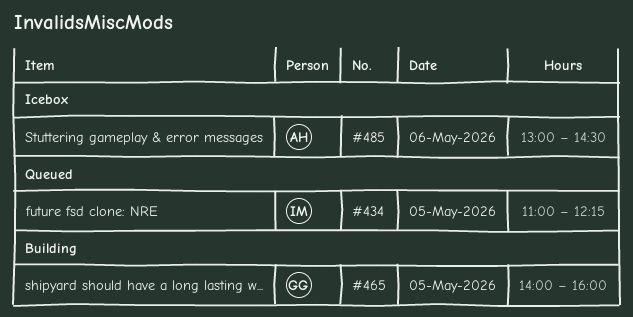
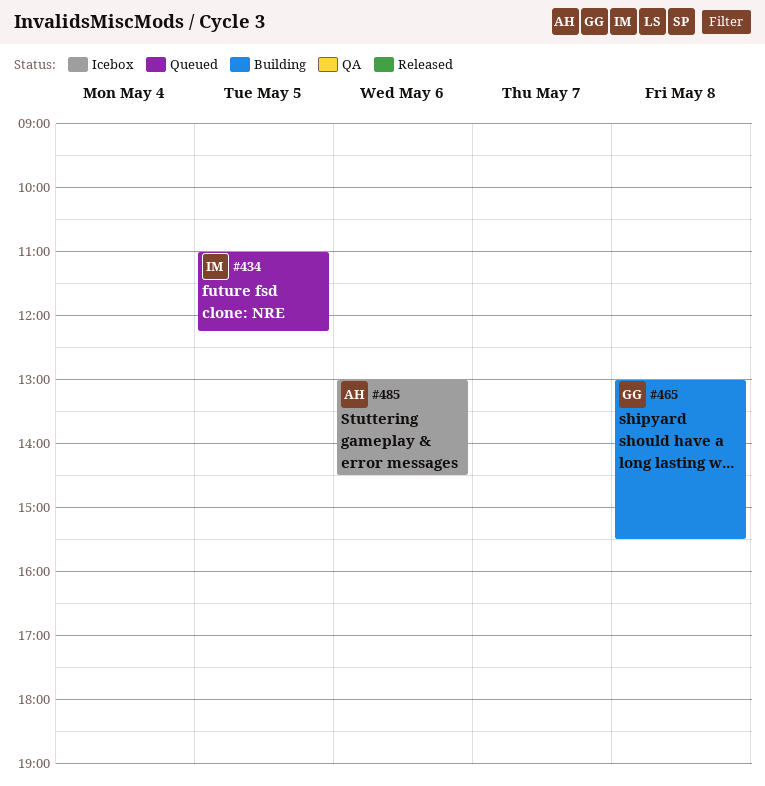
#465, day: May 5 -> May 8
#465, begins: 14:00 -> 13:00
#465, ends: 16:00 -> 15:30

